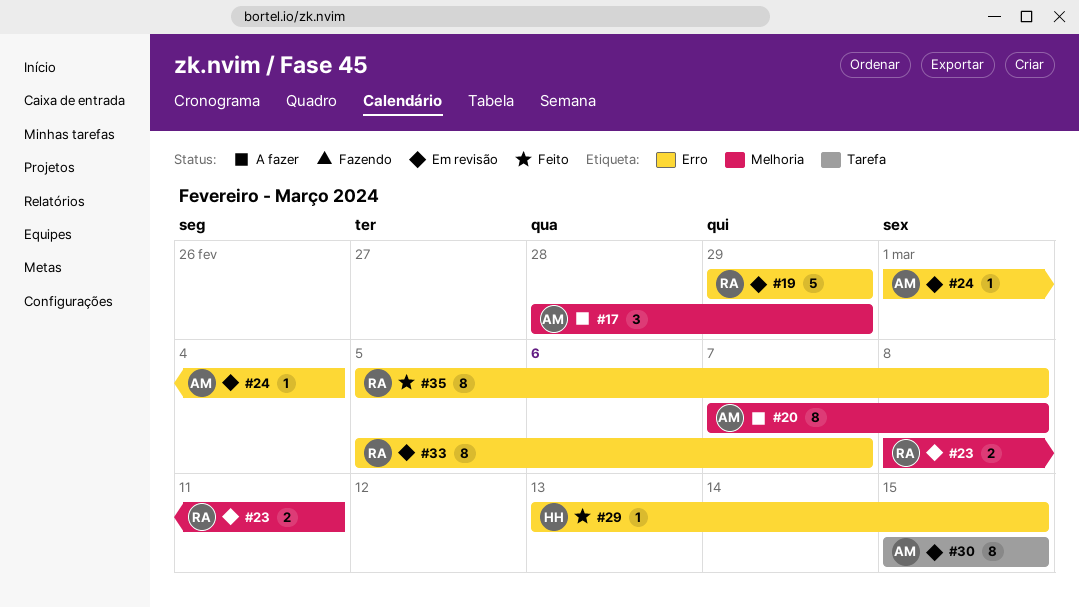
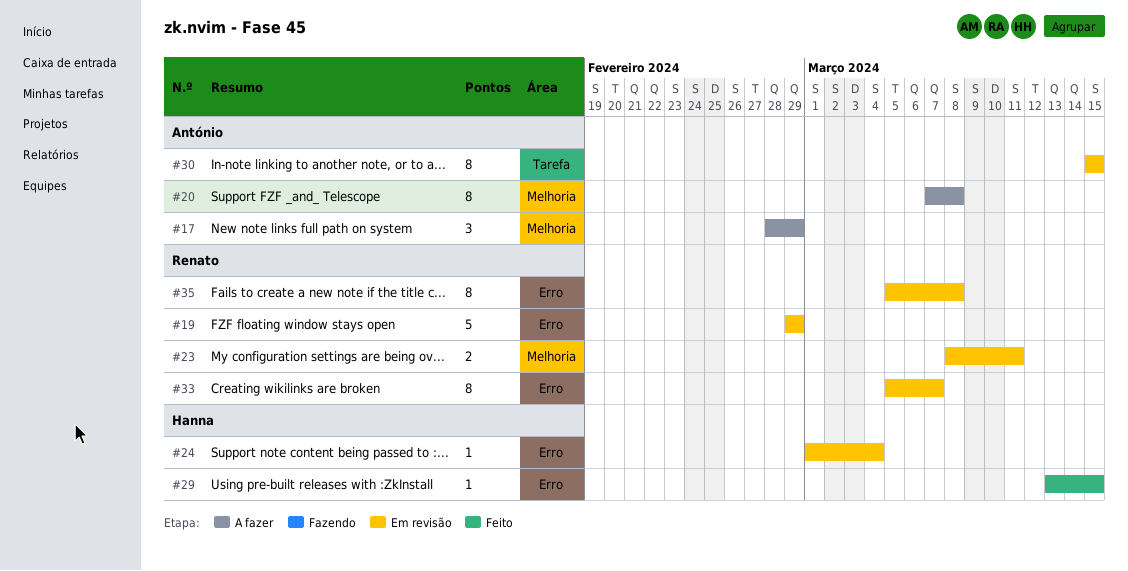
#24, owner: António -> Hanna
#35, status: Feito -> Em revisão

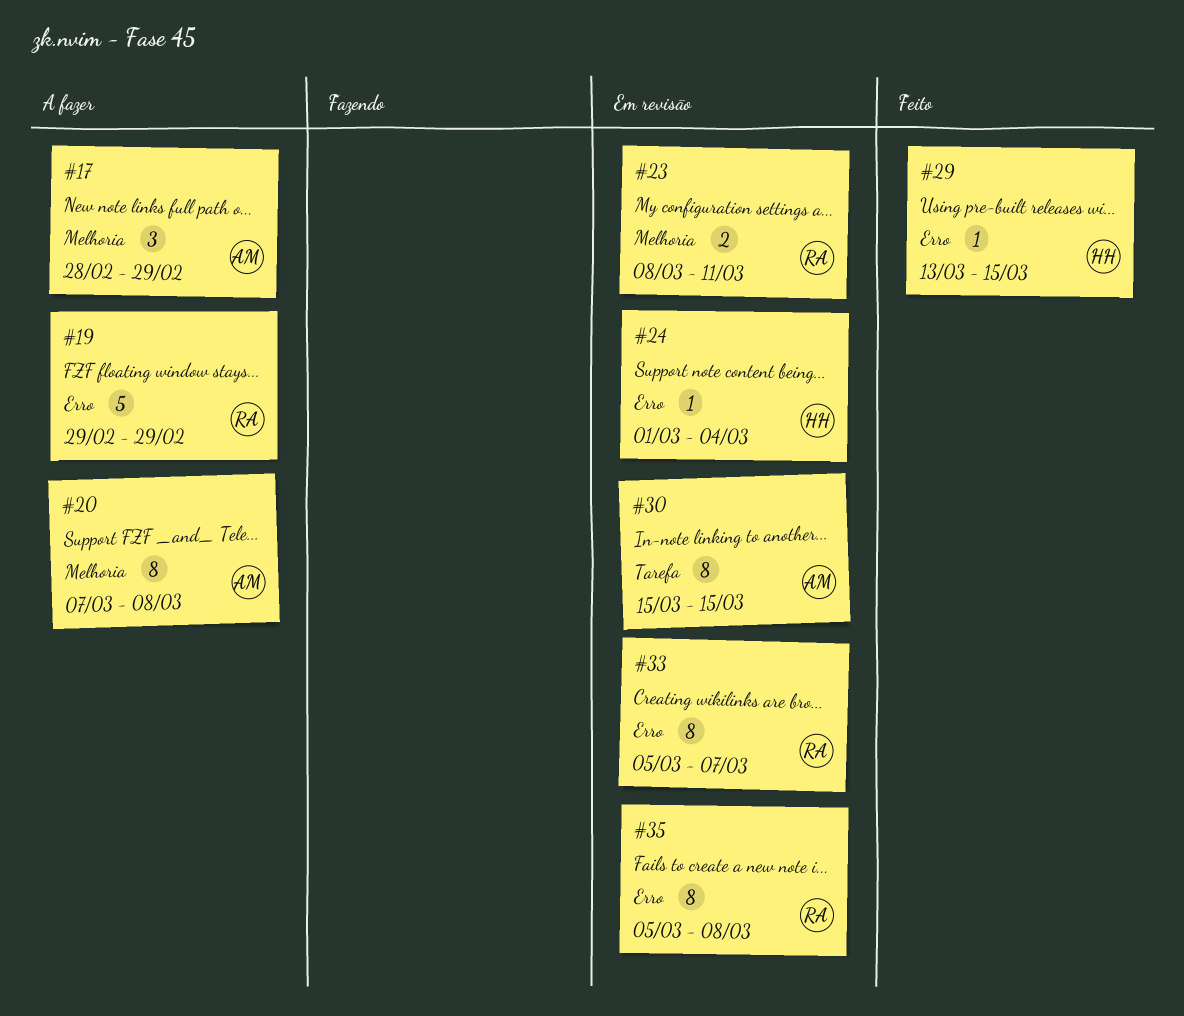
#19, status: Em revisão -> A fazer

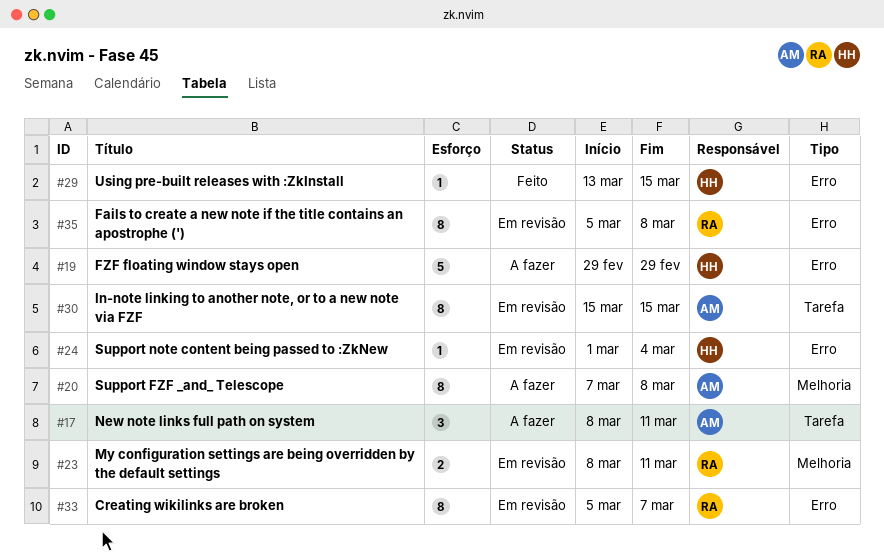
#17, label: Melhoria -> Tarefa
#17, start: Feb 28 -> Mar 8
#17, due: Feb 29 -> Mar 11
#19, owner: RA -> HH

